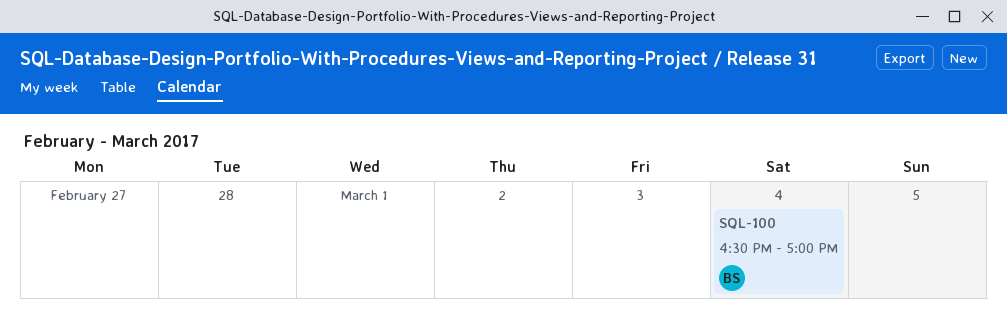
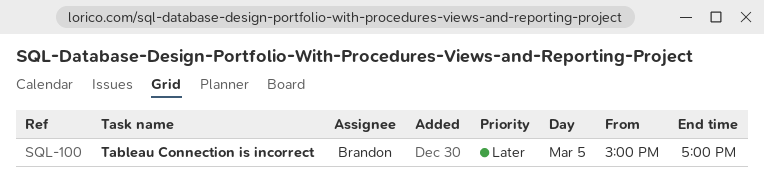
SQL-100, day: Mar 4 -> Mar 5
SQL-100, begins: 16:30 -> 15:00

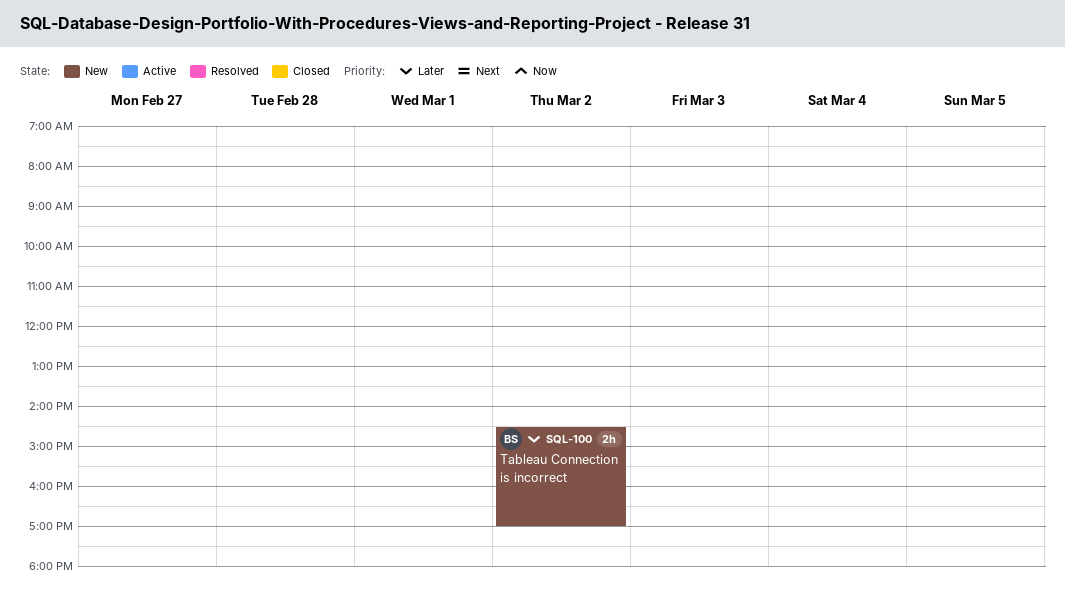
SQL-100, day: Mar 5 -> Mar 2
SQL-100, begins: 15:00 -> 14:30

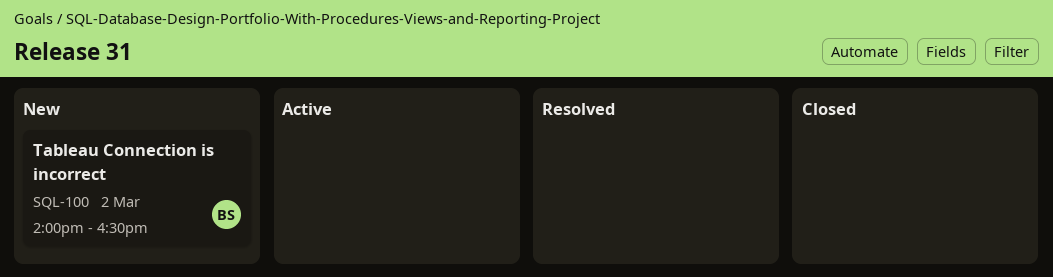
SQL-100, begins: 14:30 -> 14:00
SQL-100, ends: 17:00 -> 16:30

